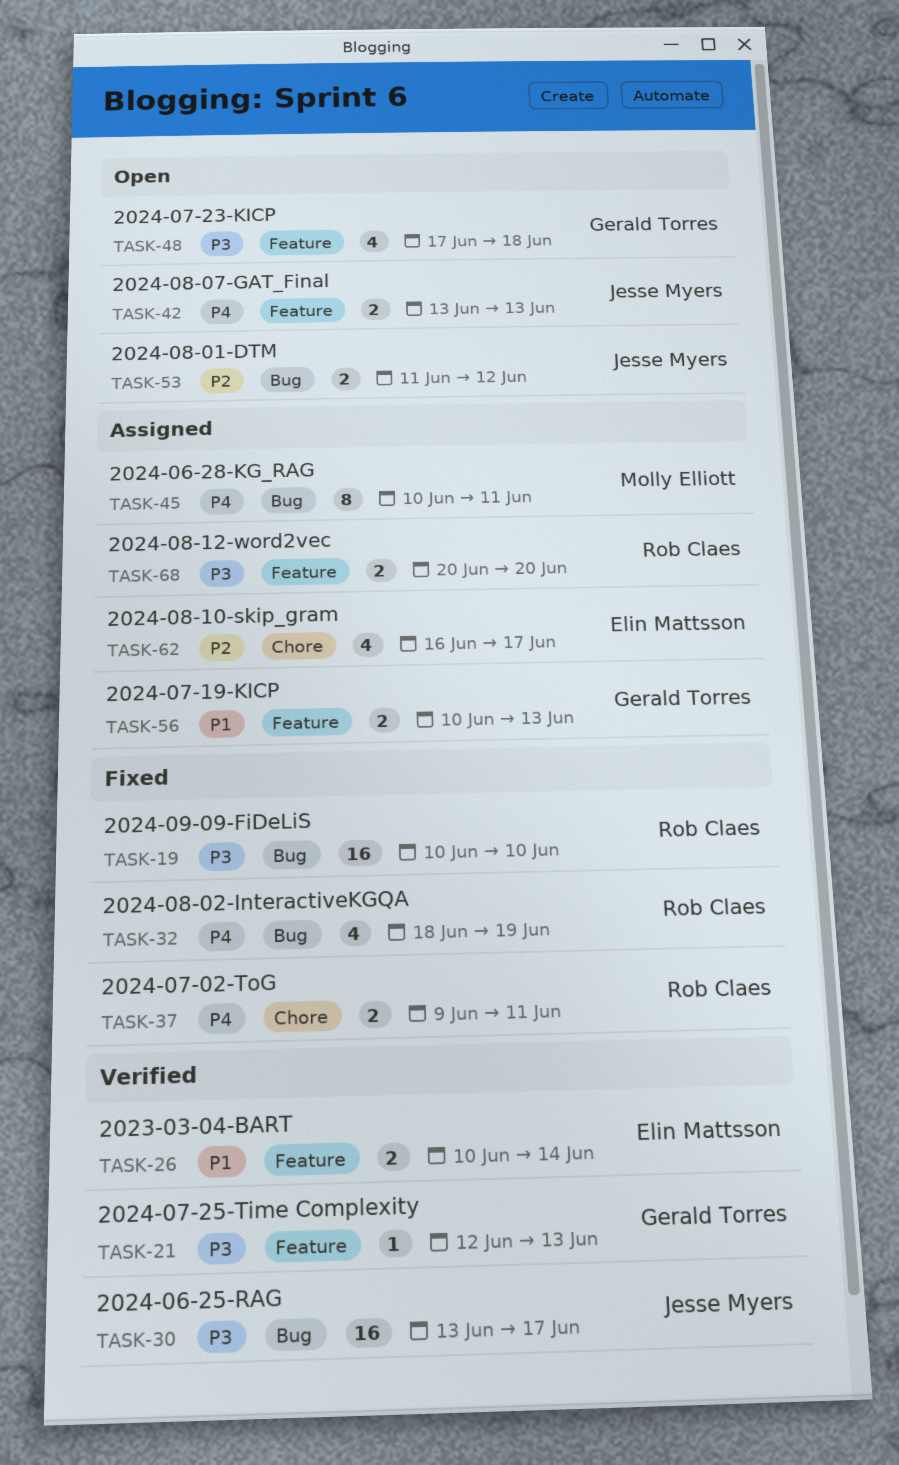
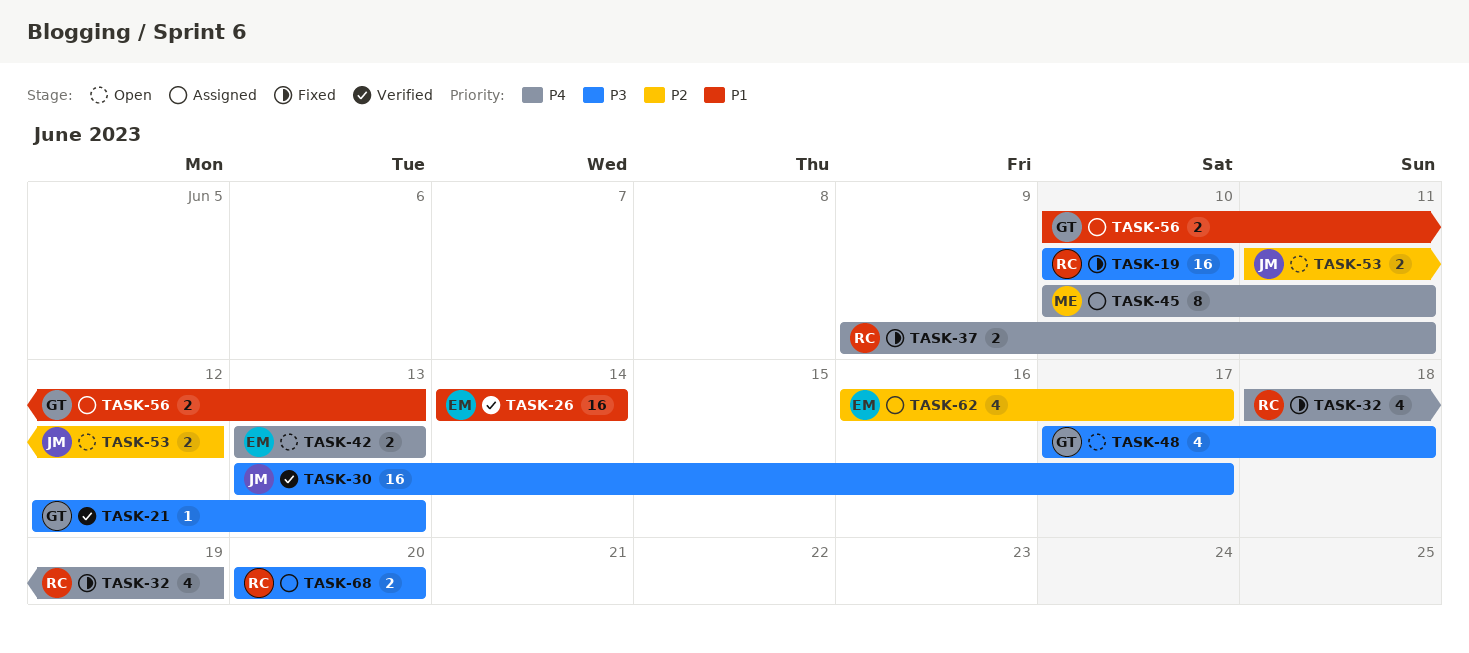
TASK-26, estimate: 2 -> 16
TASK-26, start: Jun 10 -> Jun 14
TASK-42, owner: Jesse Myers -> Elin Mattsson

